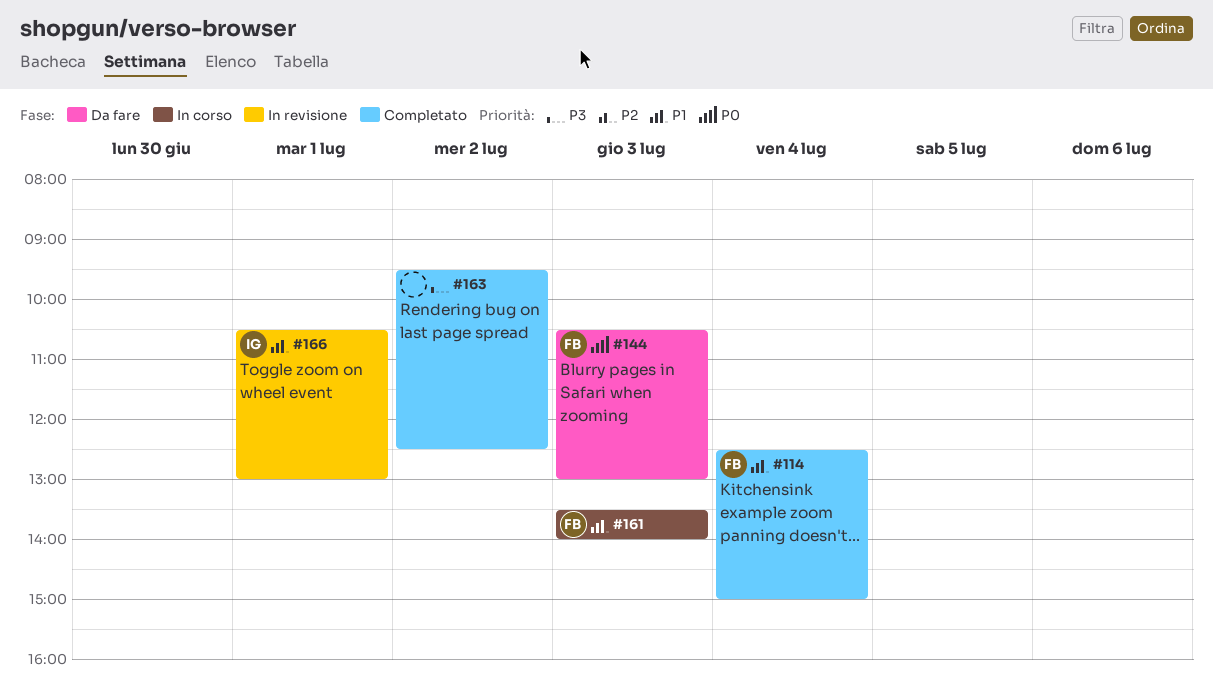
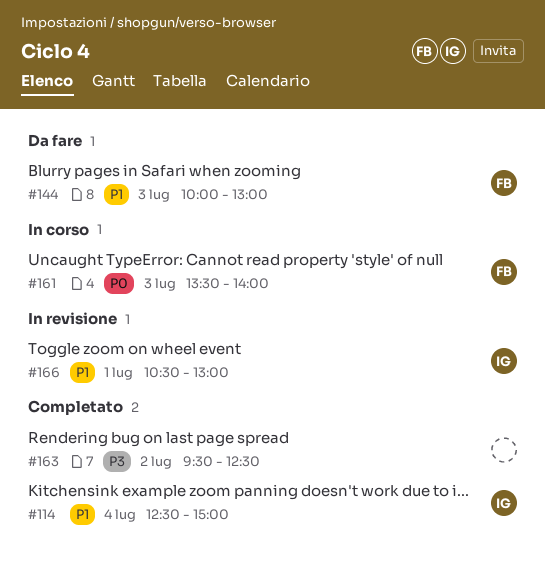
#114, owner: FB -> IG
#144, priority: P0 -> P1
#144, begins: 10:30 -> 10:00
#161, priority: P1 -> P0

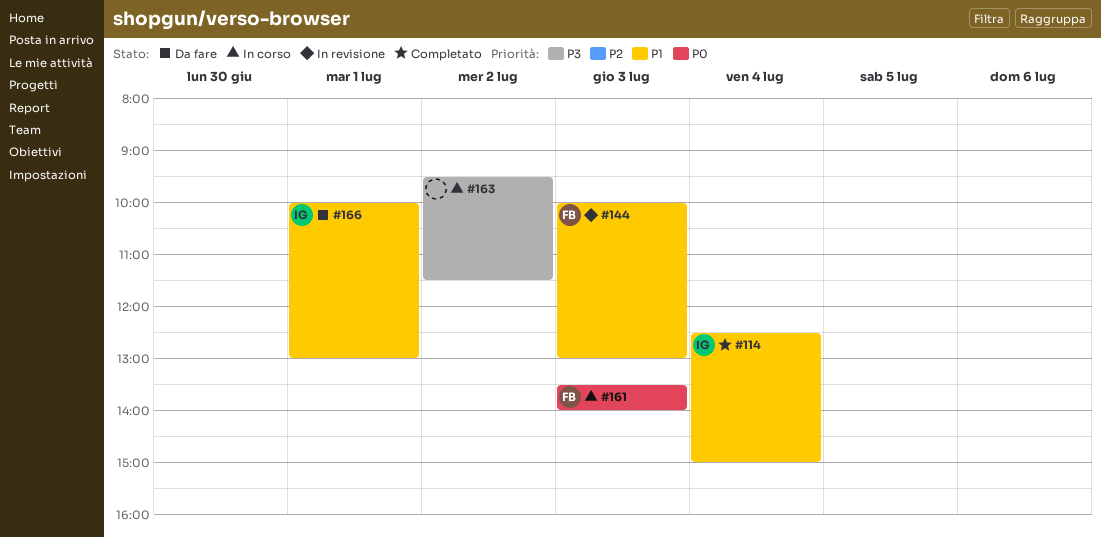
#144, status: Da fare -> In revisione
#163, status: Completato -> In corso
#163, ends: 12:30 -> 11:30
#166, status: In revisione -> Da fare
#166, begins: 10:30 -> 10:00

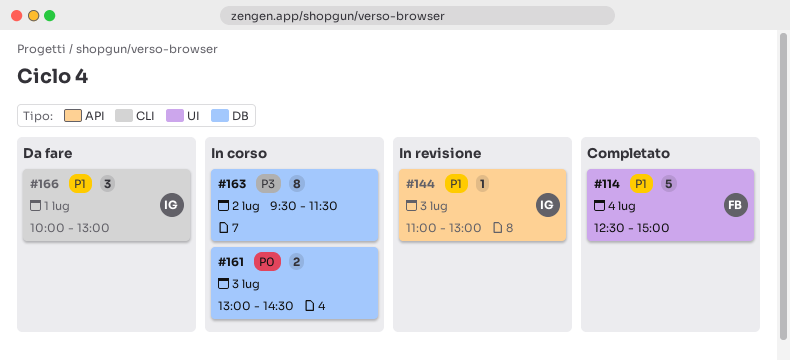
#114, owner: IG -> FB
#144, owner: FB -> IG
#144, begins: 10:00 -> 11:00
#161, owner: FB -> none
#161, begins: 13:30 -> 13:00
#161, ends: 14:00 -> 14:30

